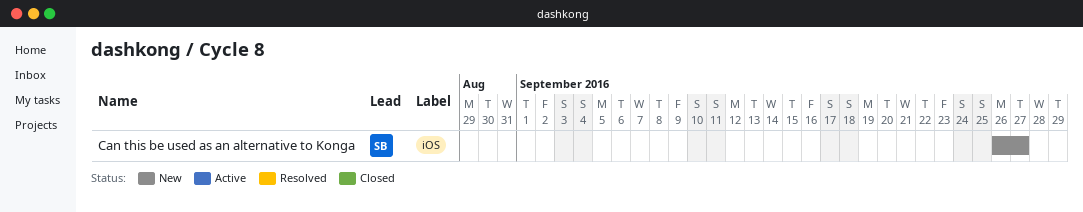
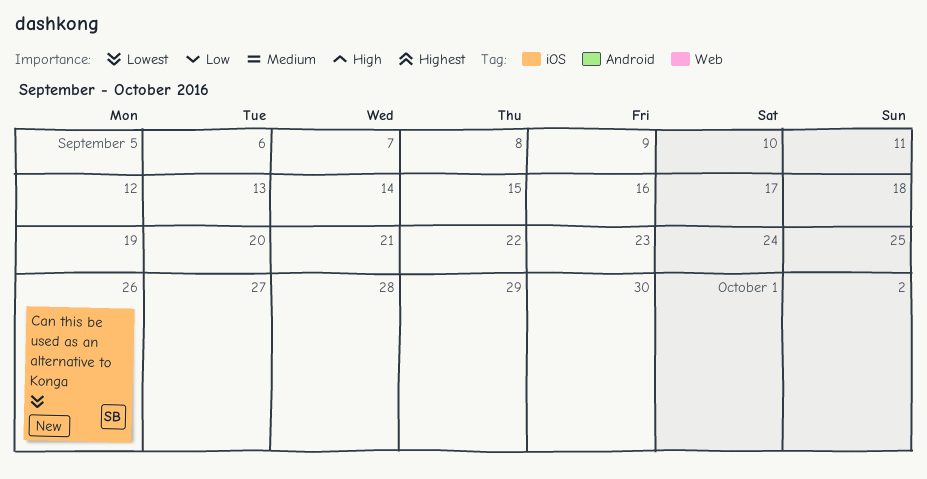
Can this be used as an alternative to Konga, due: Sep 27 -> Sep 26

